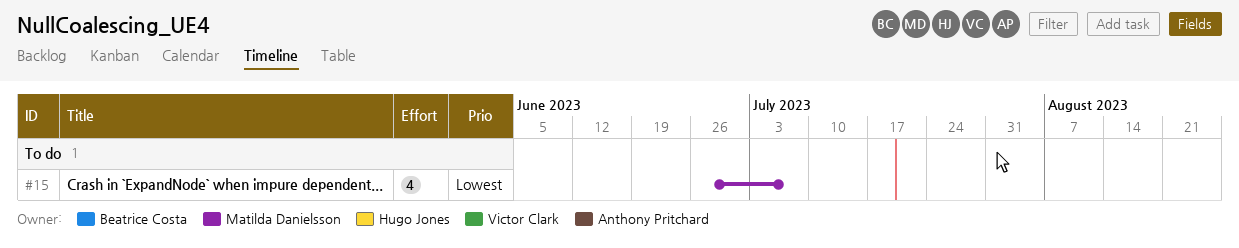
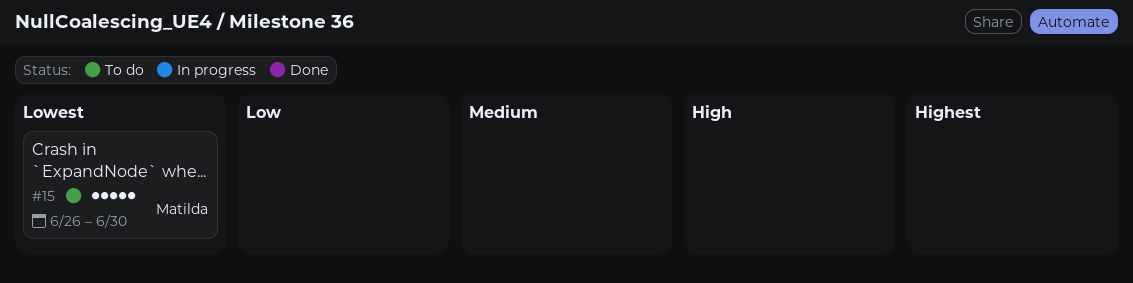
#15, estimate: 4 -> 5
#15, due: Jul 7 -> Jun 30

